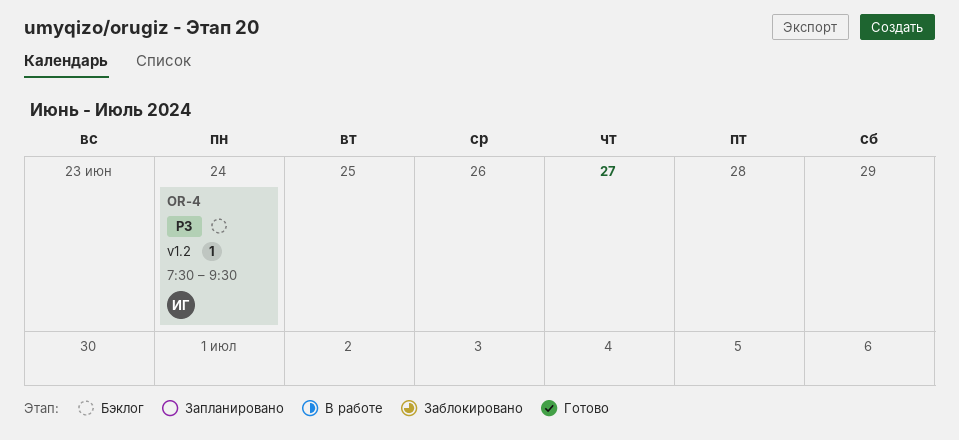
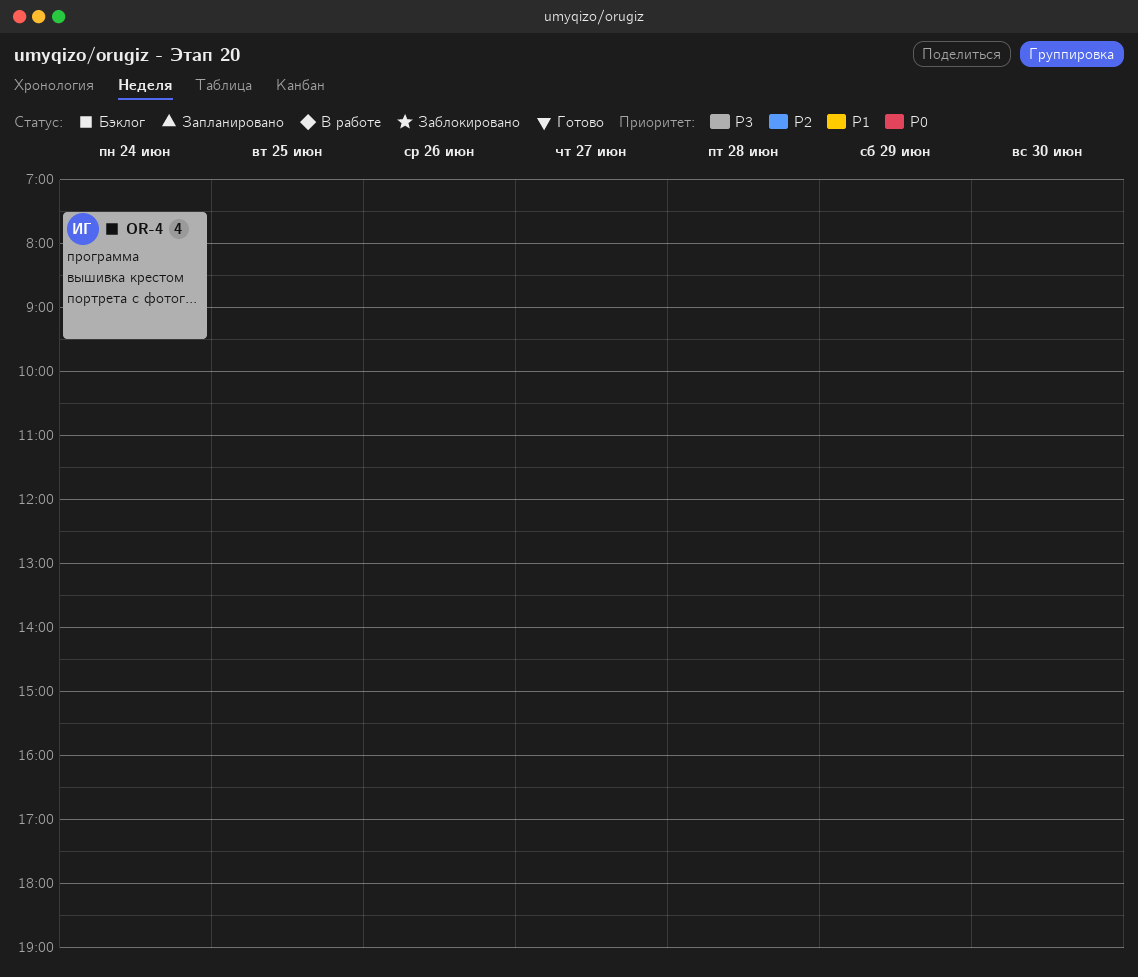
OR-4, estimate: 1 -> 4

